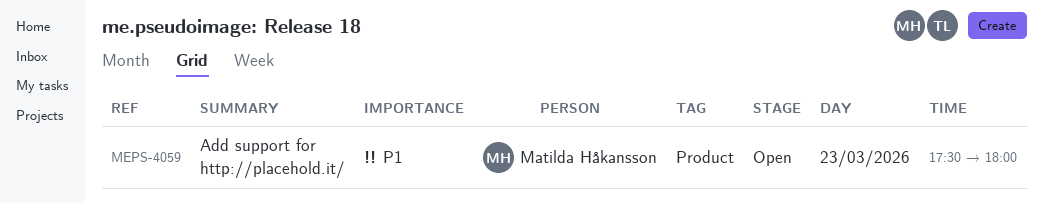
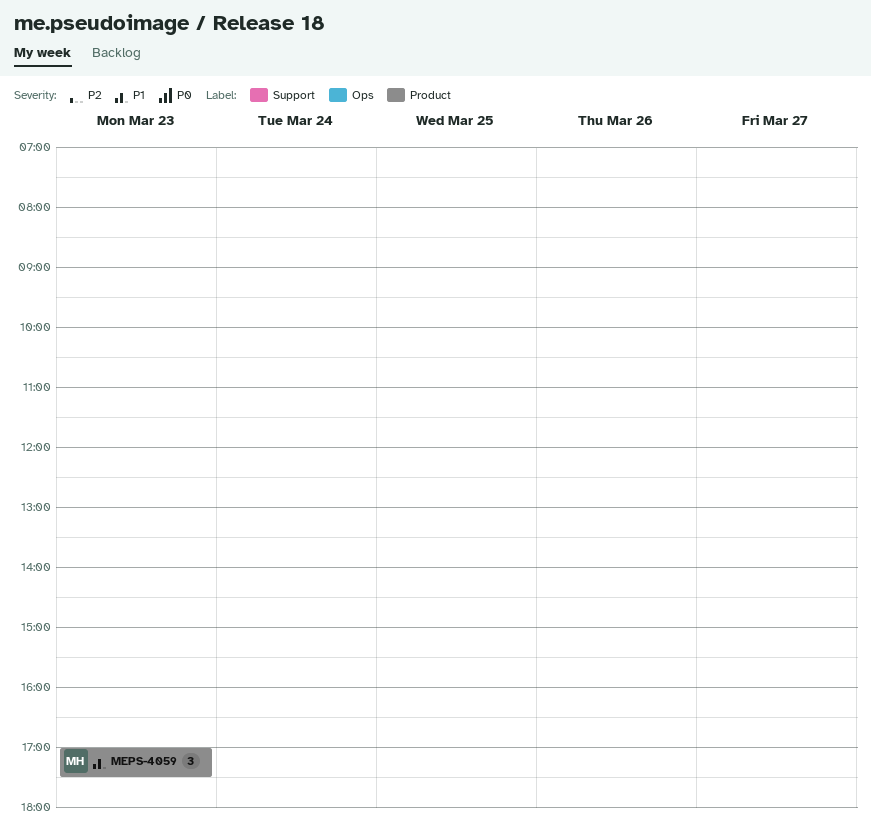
MEPS-4059, begins: 17:30 -> 17:00
MEPS-4059, ends: 18:00 -> 17:30

